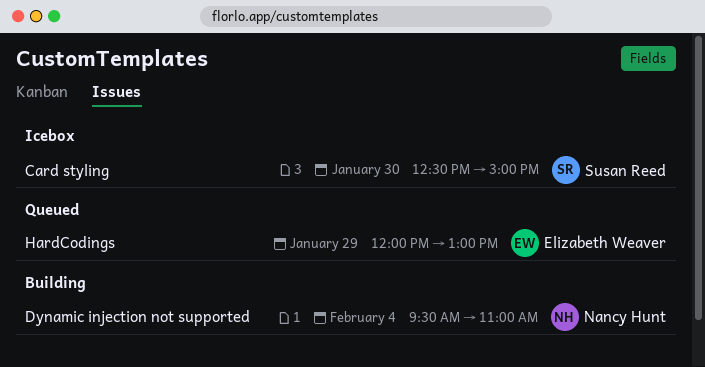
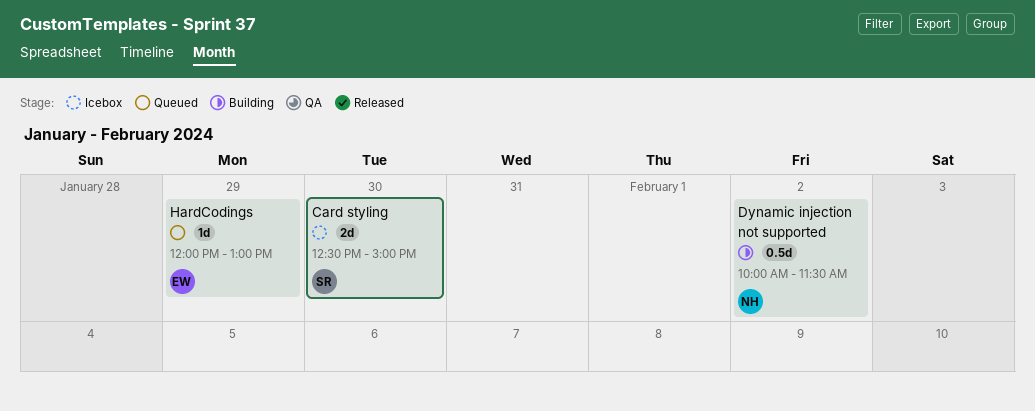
Dynamic injection not supported, day: Feb 4 -> Feb 2
Dynamic injection not supported, begins: 09:30 -> 10:00
Dynamic injection not supported, ends: 11:00 -> 11:30

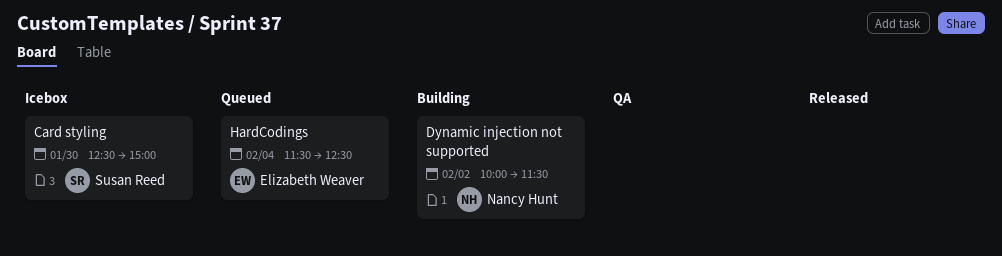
HardCodings, day: Jan 29 -> Feb 4
HardCodings, begins: 12:00 -> 11:30
HardCodings, ends: 13:00 -> 12:30

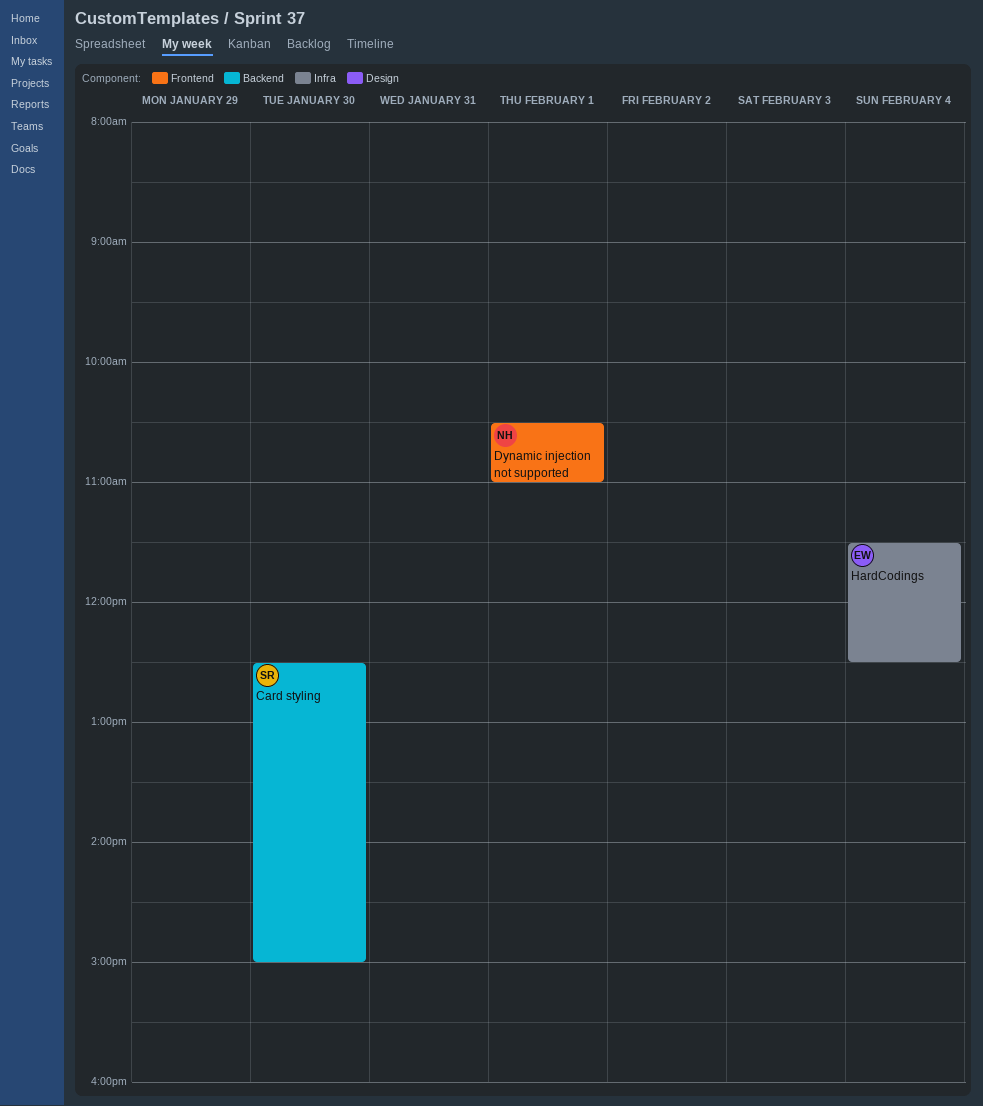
Dynamic injection not supported, day: Feb 2 -> Feb 1
Dynamic injection not supported, begins: 10:00 -> 10:30
Dynamic injection not supported, ends: 11:30 -> 11:00

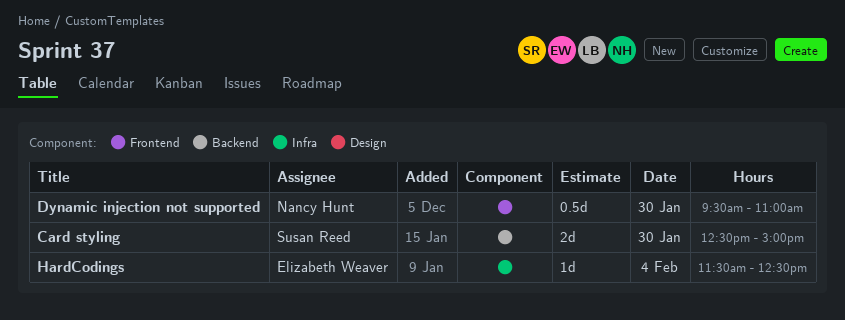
Dynamic injection not supported, day: Feb 1 -> Jan 30
Dynamic injection not supported, begins: 10:30 -> 09:30

